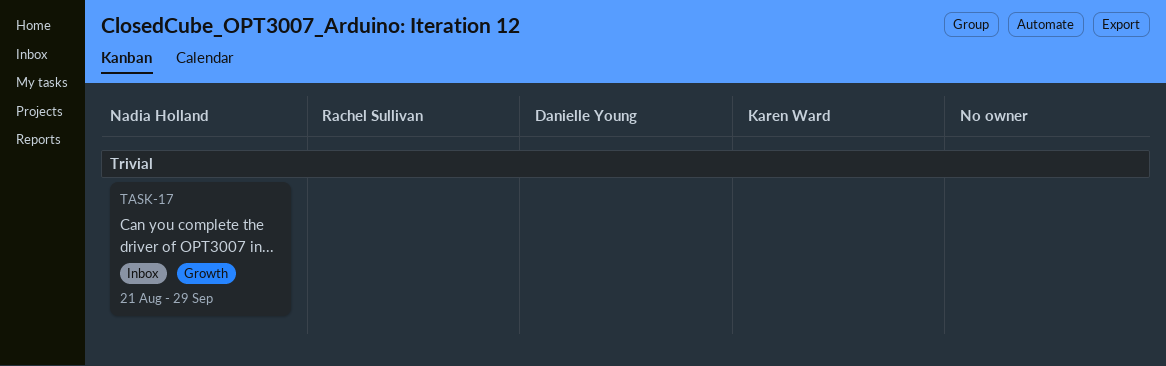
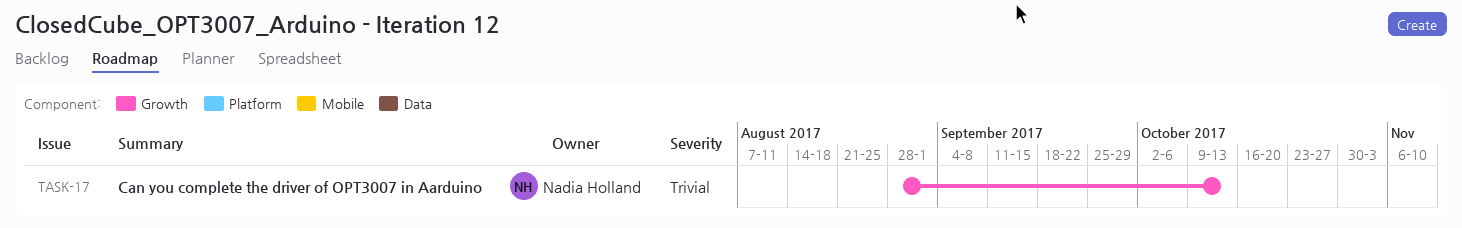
TASK-17, start: Aug 21 -> Aug 28
TASK-17, due: Sep 29 -> Oct 13

